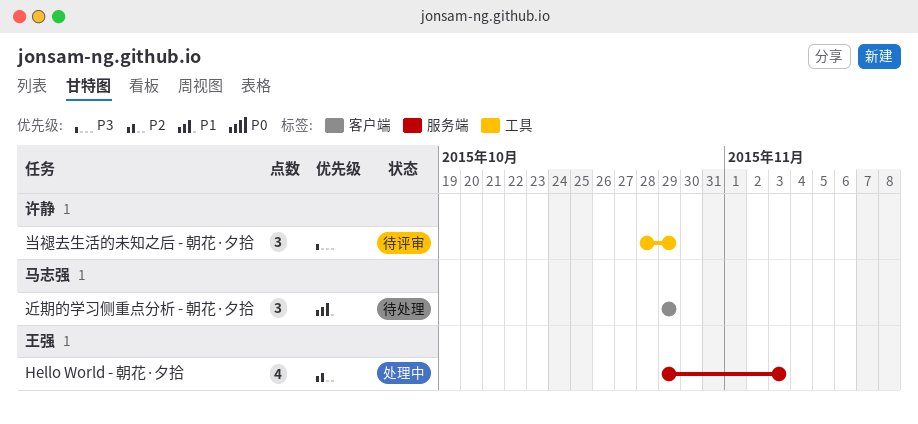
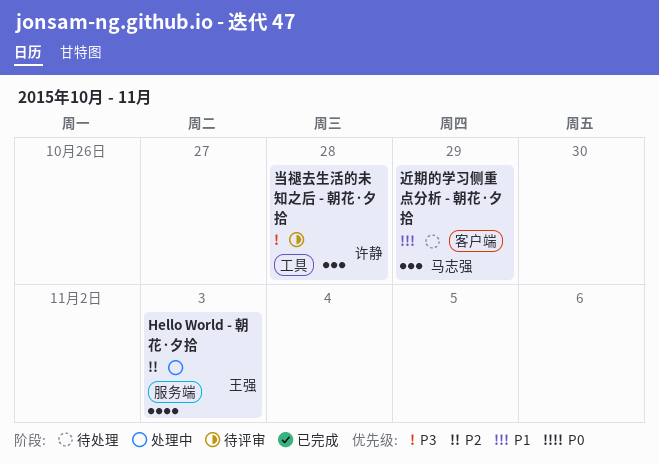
当褪去生活的未知之后 - 朝花·夕拾, due: Oct 29 -> Oct 28

